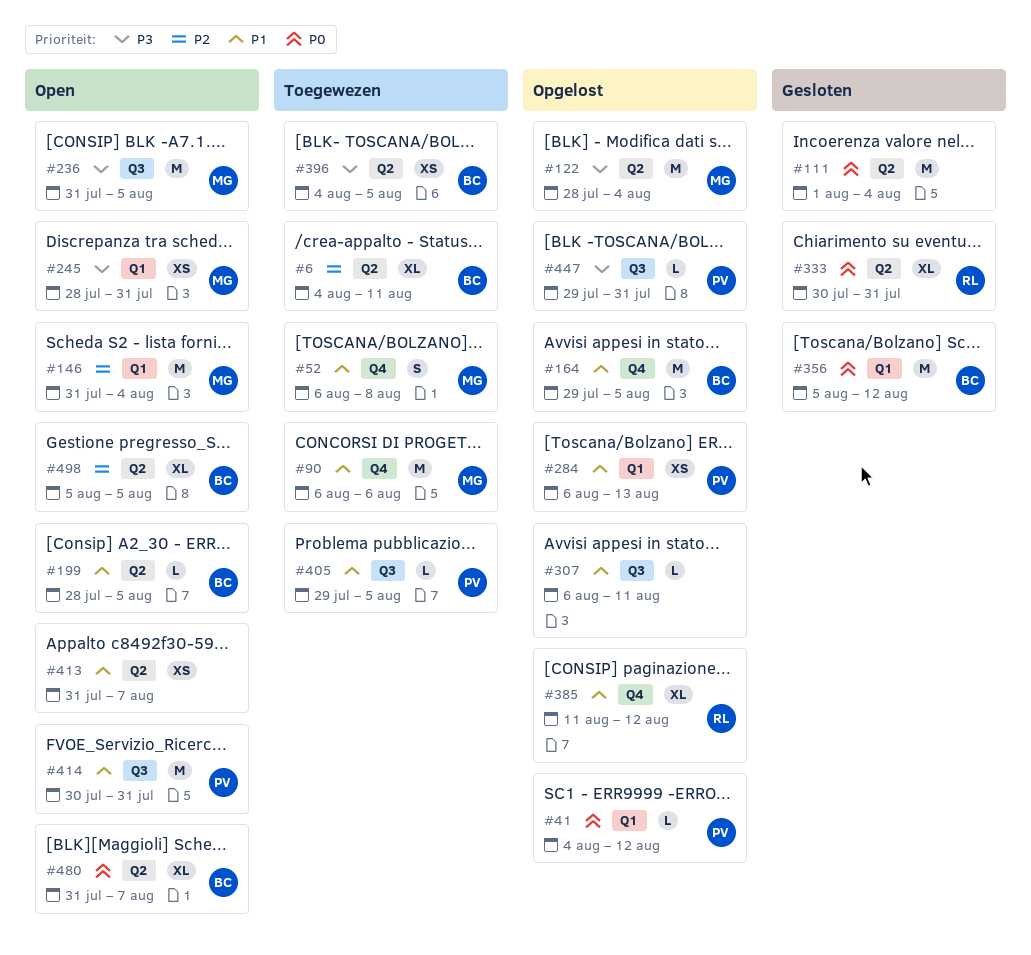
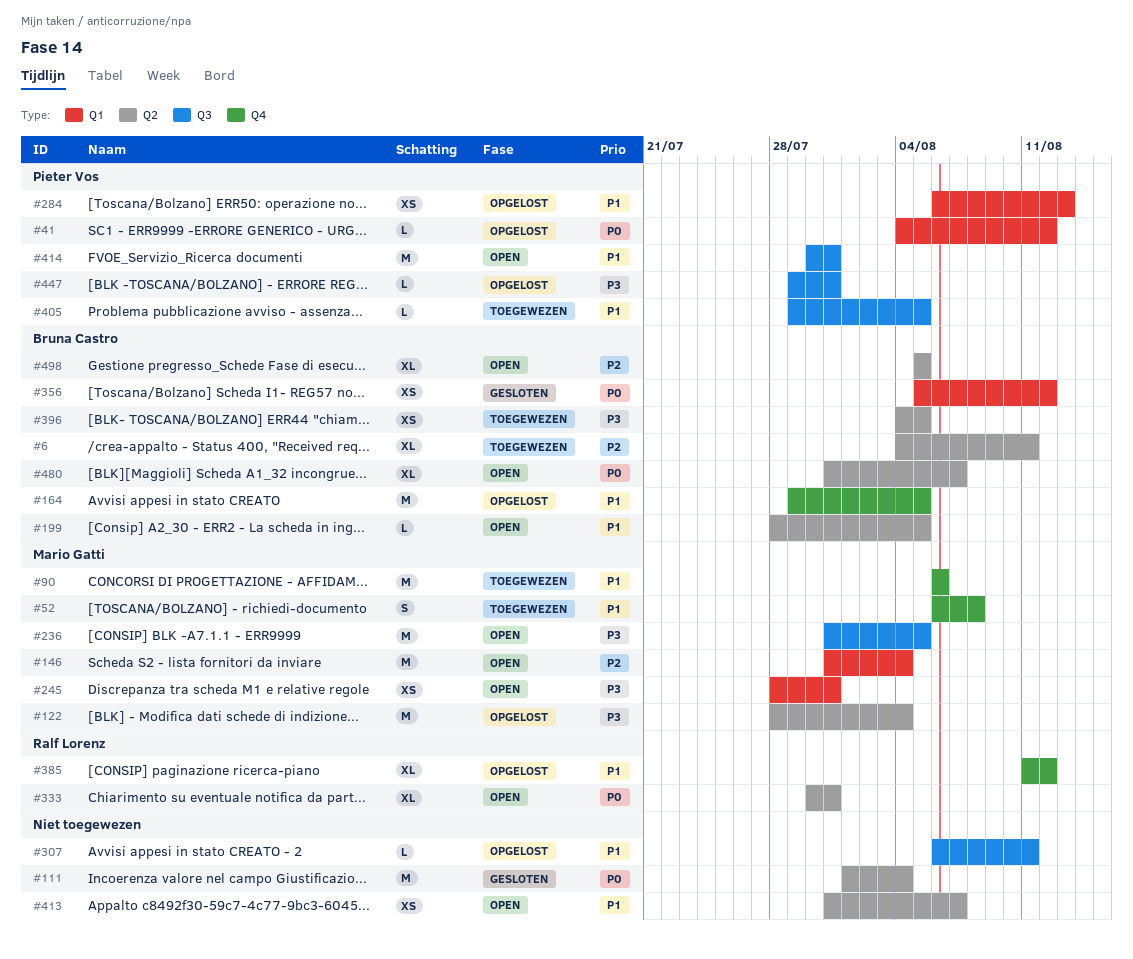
#333, status: Gesloten -> Open
#356, estimate: M -> XS

